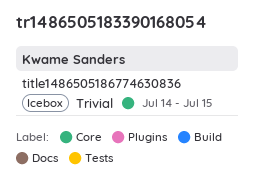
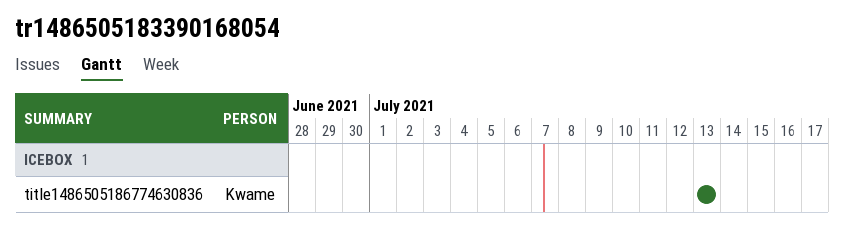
title1486505186774630836, start: Jul 14 -> Jul 13
title1486505186774630836, due: Jul 15 -> Jul 13

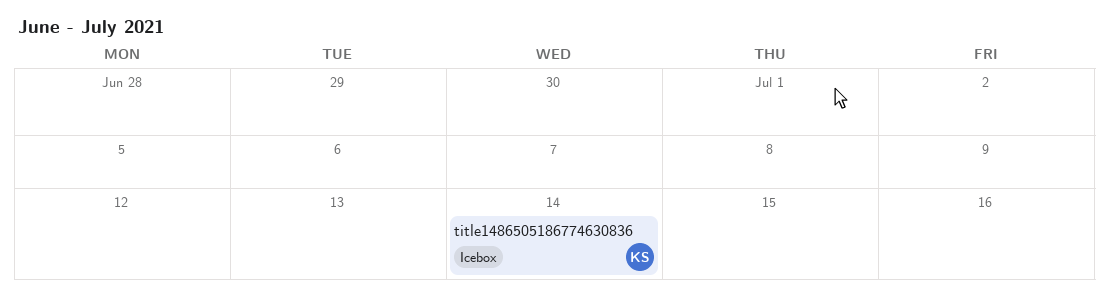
title1486505186774630836, due: Jul 13 -> Jul 14

